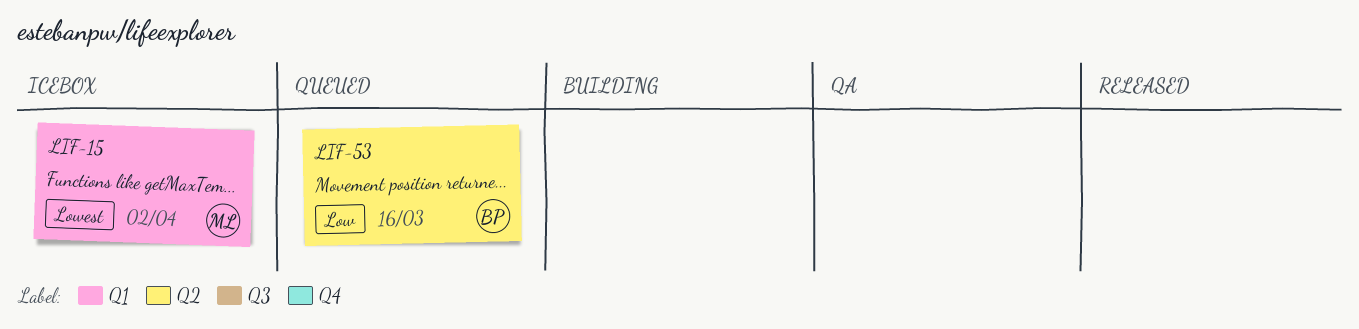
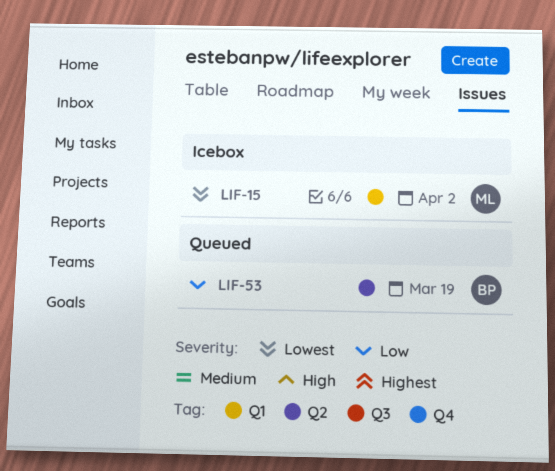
LIF-53, due: Mar 16 -> Mar 19

